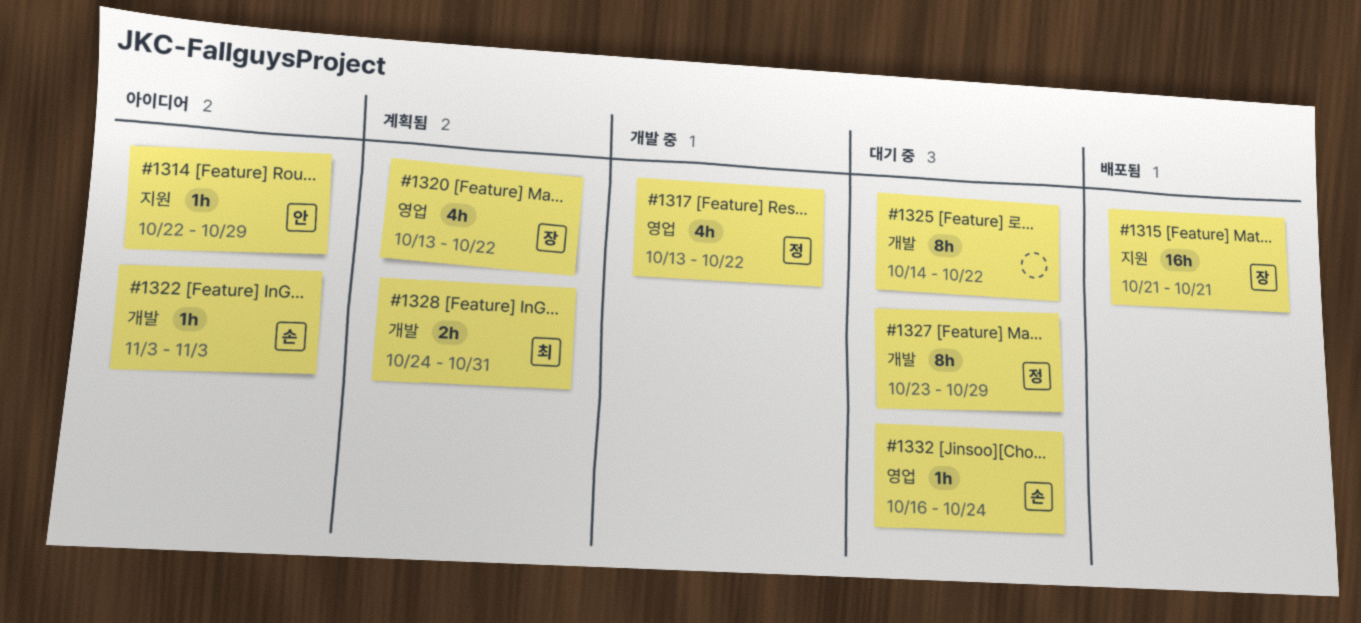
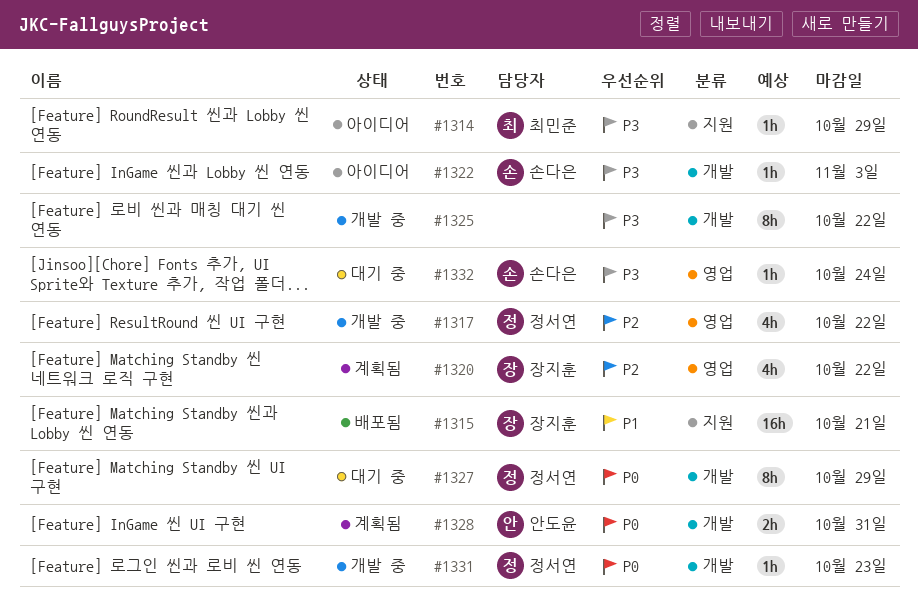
#1314, owner: 안도윤 -> 최민준
#1325, status: 대기 중 -> 개발 중
#1328, owner: 최민준 -> 안도윤
#1331: none -> present

